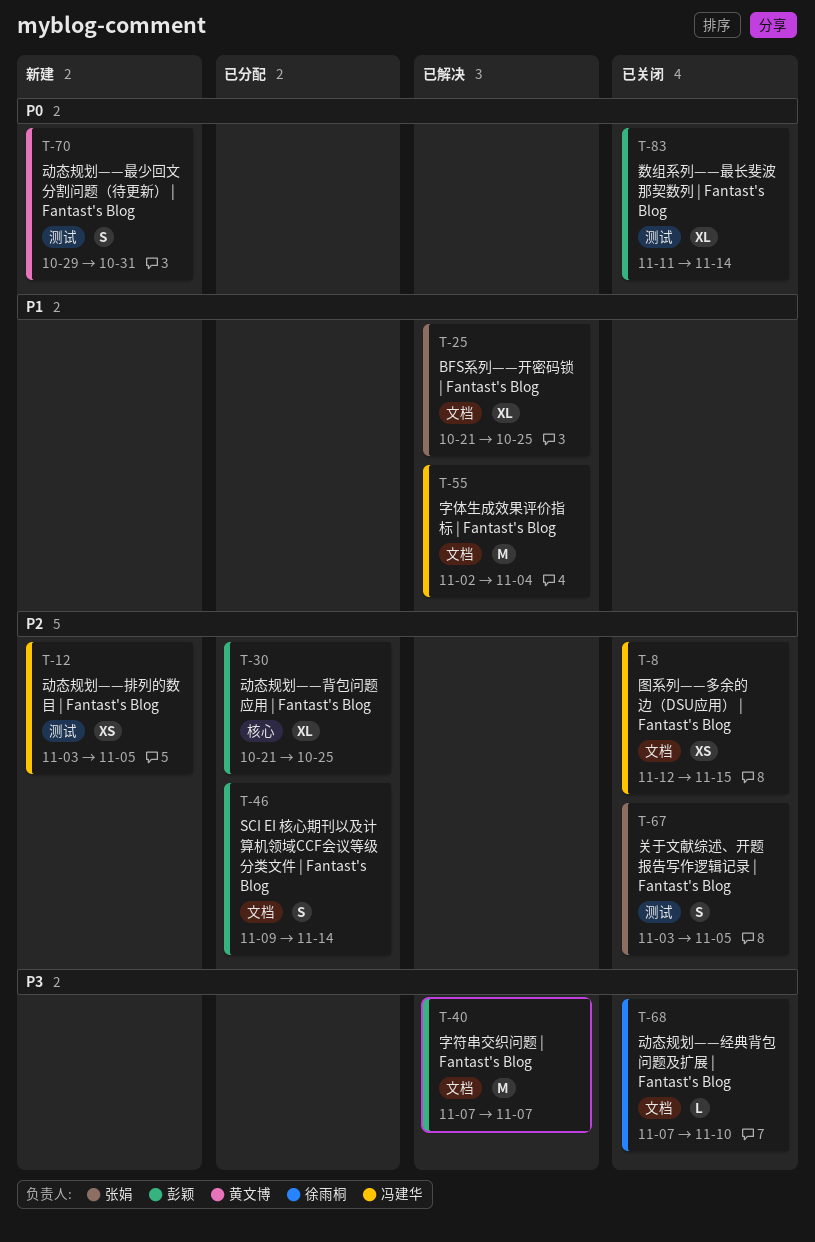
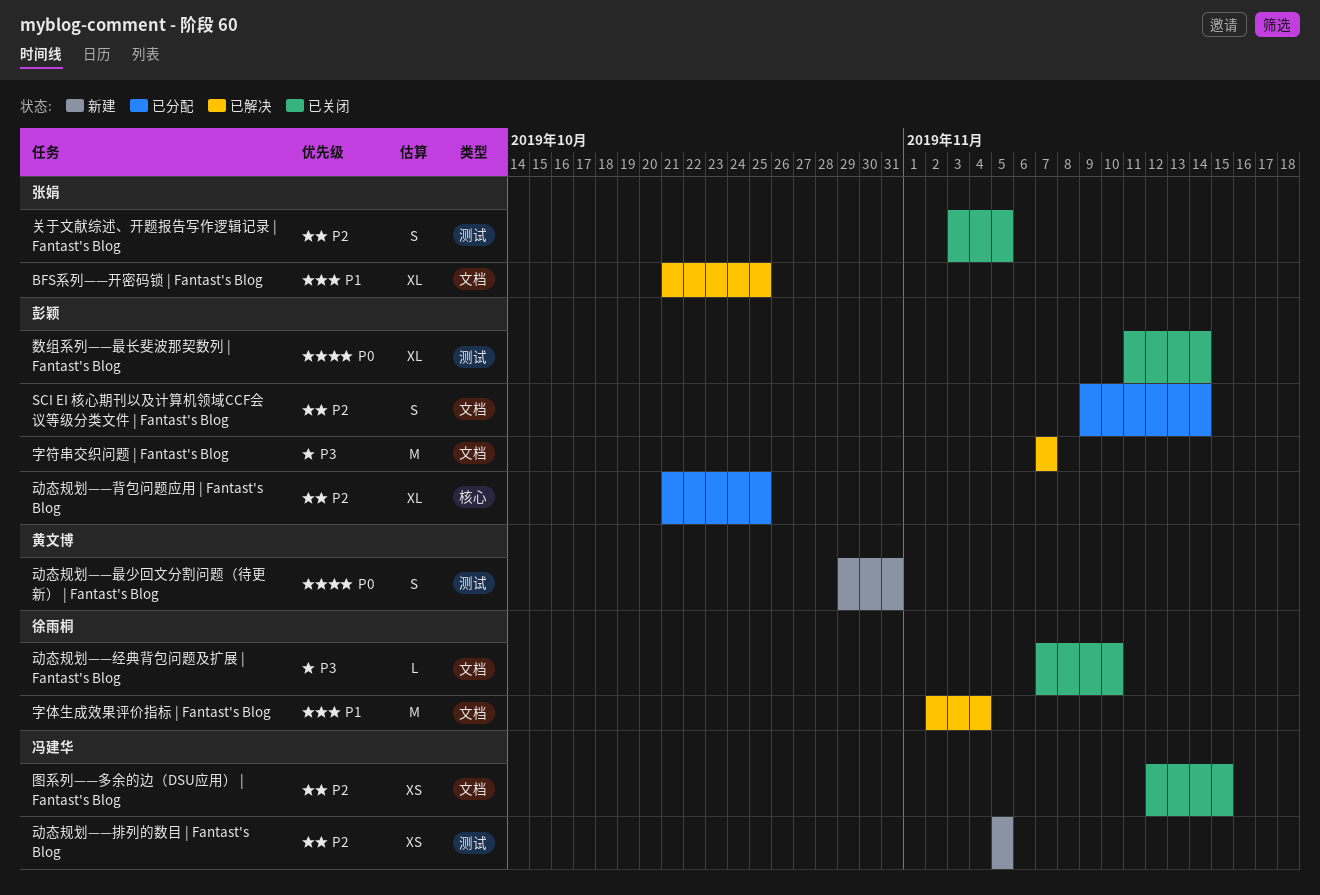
动态规划——排列的数目 | Fantast's Blog, start: Nov 3 -> Nov 5
字体生成效果评价指标 | Fantast's Blog, owner: 冯建华 -> 徐雨桐

